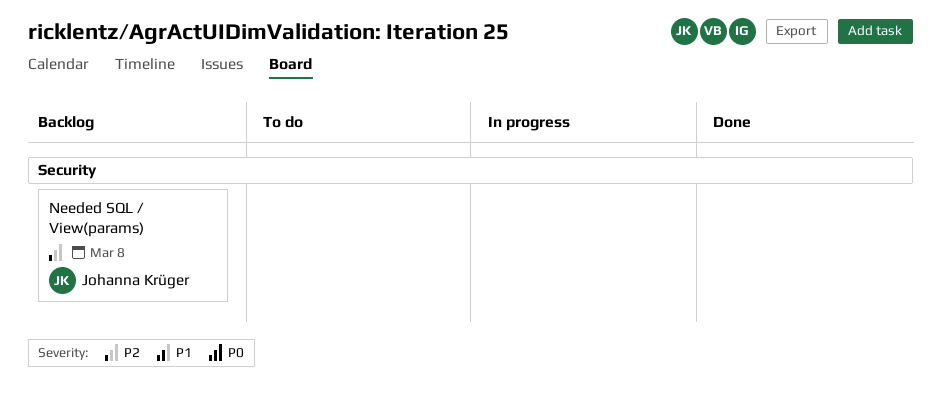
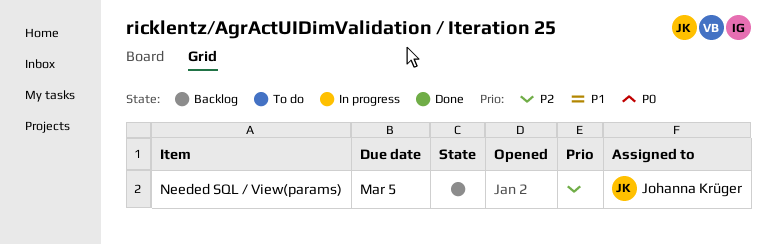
Needed SQL / View(params), due: Mar 8 -> Mar 5

